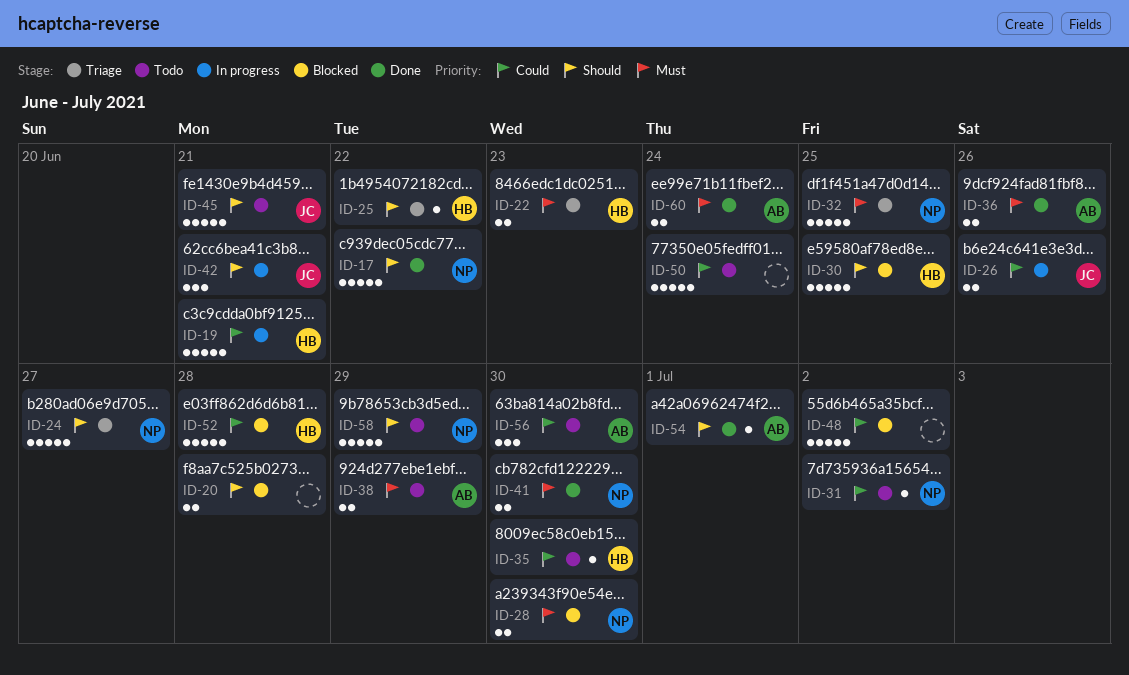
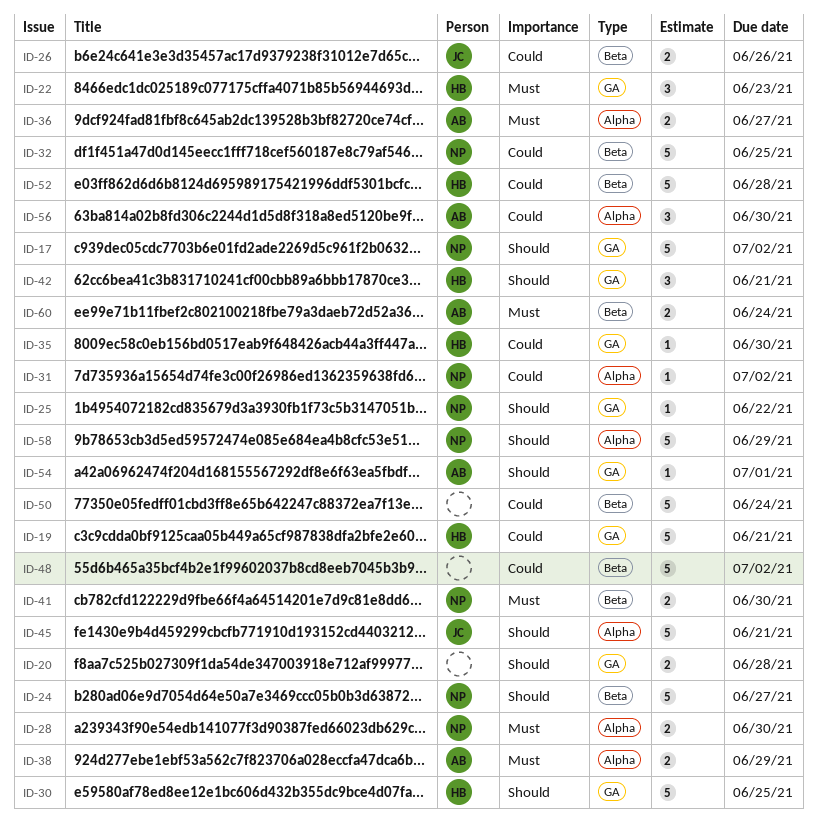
ID-17, due: Jun 22 -> Jul 2
ID-22, estimate: 2 -> 3
ID-25, owner: HB -> NP
ID-32, priority: Must -> Could
ID-36, due: Jun 26 -> Jun 27
ID-42, owner: JC -> HB

